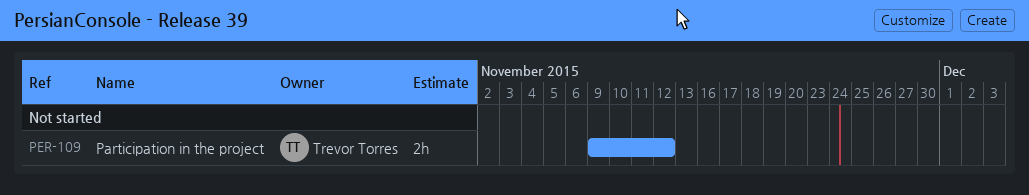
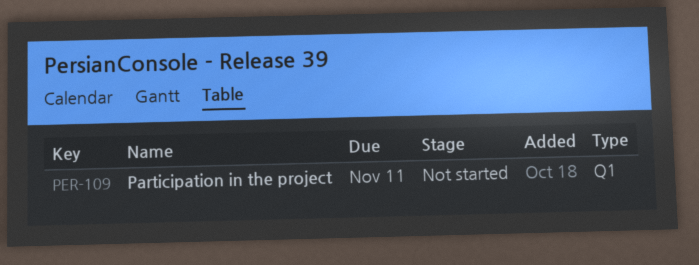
PER-109, due: Nov 12 -> Nov 11

